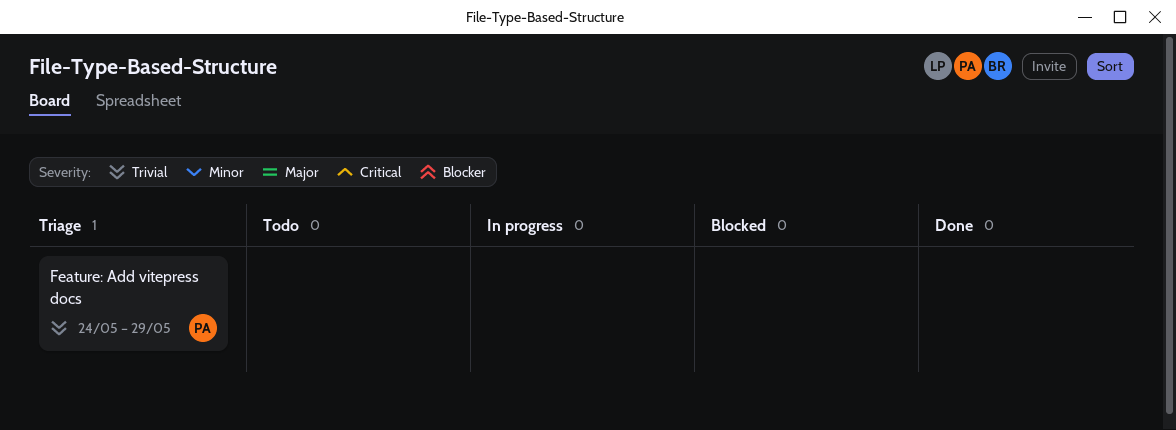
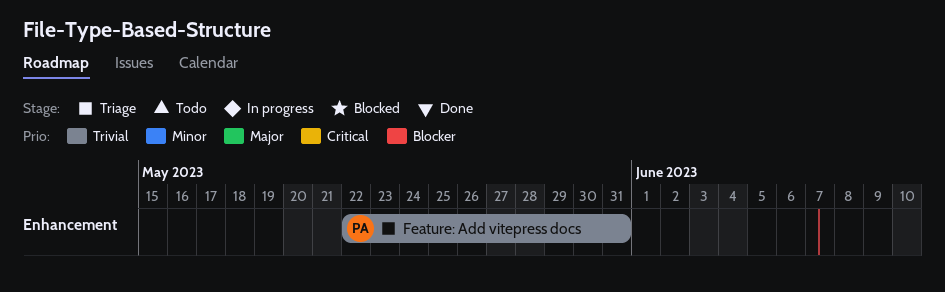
Feature: Add vitepress docs, start: May 24 -> May 22
Feature: Add vitepress docs, due: May 29 -> May 31

